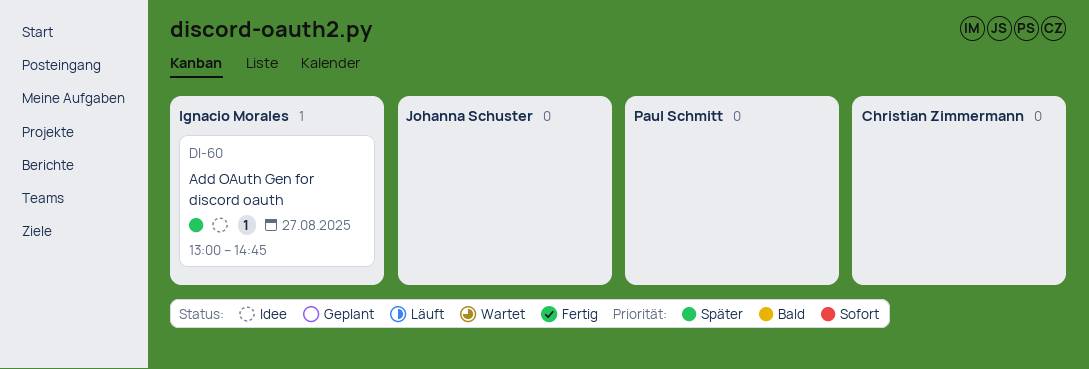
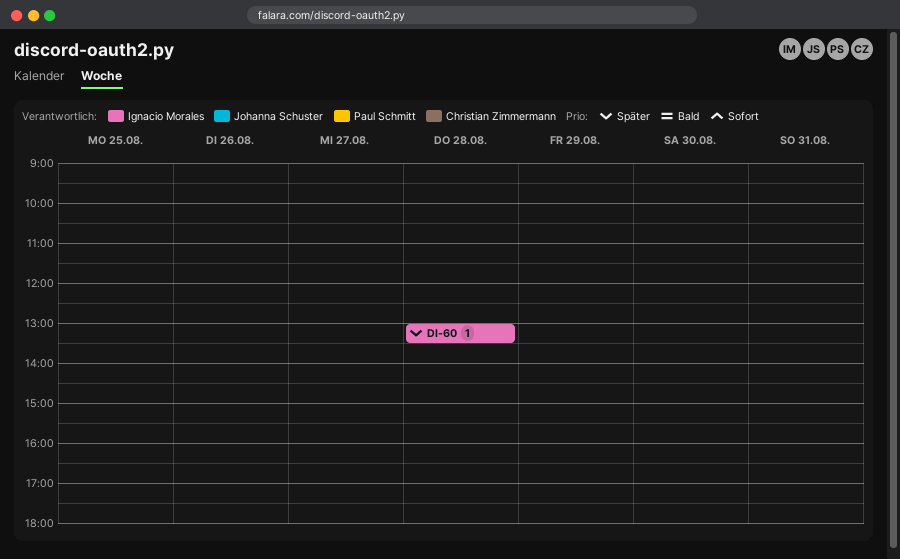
DI-60, day: Aug 27 -> Aug 28
DI-60, ends: 14:45 -> 13:30

